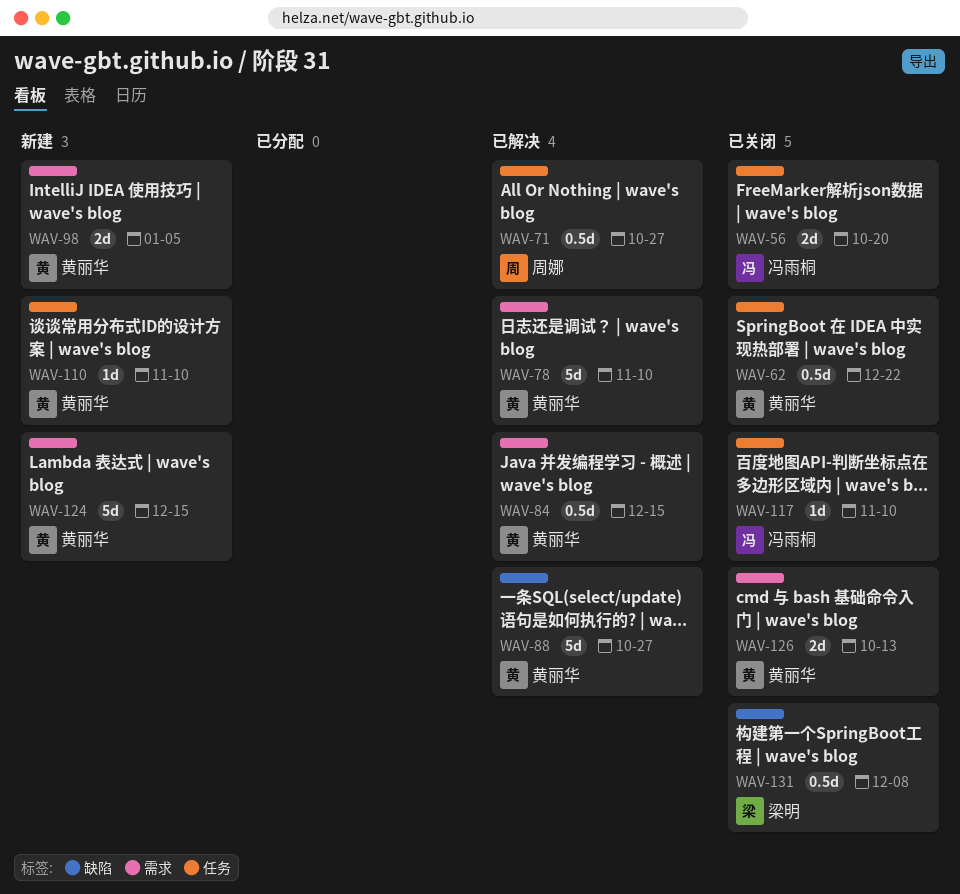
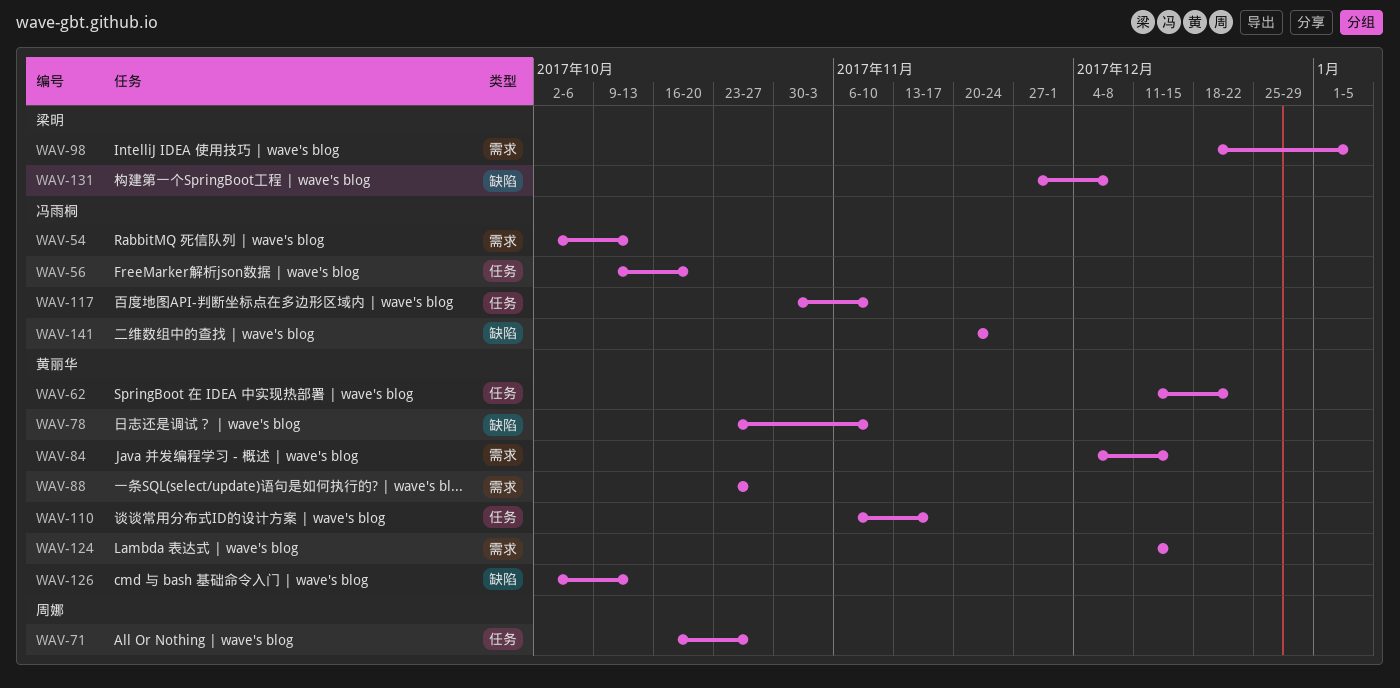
WAV-54: none -> present
WAV-78, label: 需求 -> 缺陷
WAV-88, label: 缺陷 -> 需求
WAV-98, owner: 黄丽华 -> 梁明
WAV-110, due: Nov 10 -> Nov 17
WAV-126, label: 需求 -> 缺陷
WAV-141: none -> present

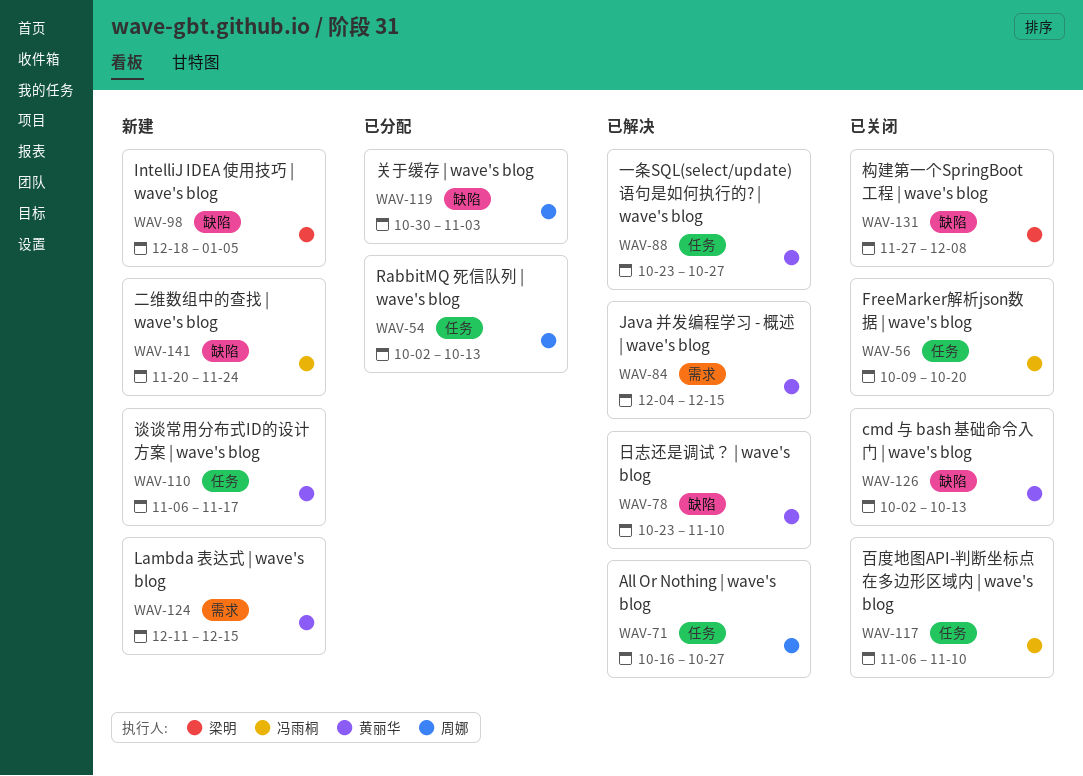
WAV-54, owner: 冯雨桐 -> 周娜
WAV-54, label: 需求 -> 任务
WAV-62: present -> none
WAV-88, label: 需求 -> 任务
WAV-98, label: 需求 -> 缺陷
WAV-117, start: Oct 30 -> Nov 6
WAV-119: none -> present

